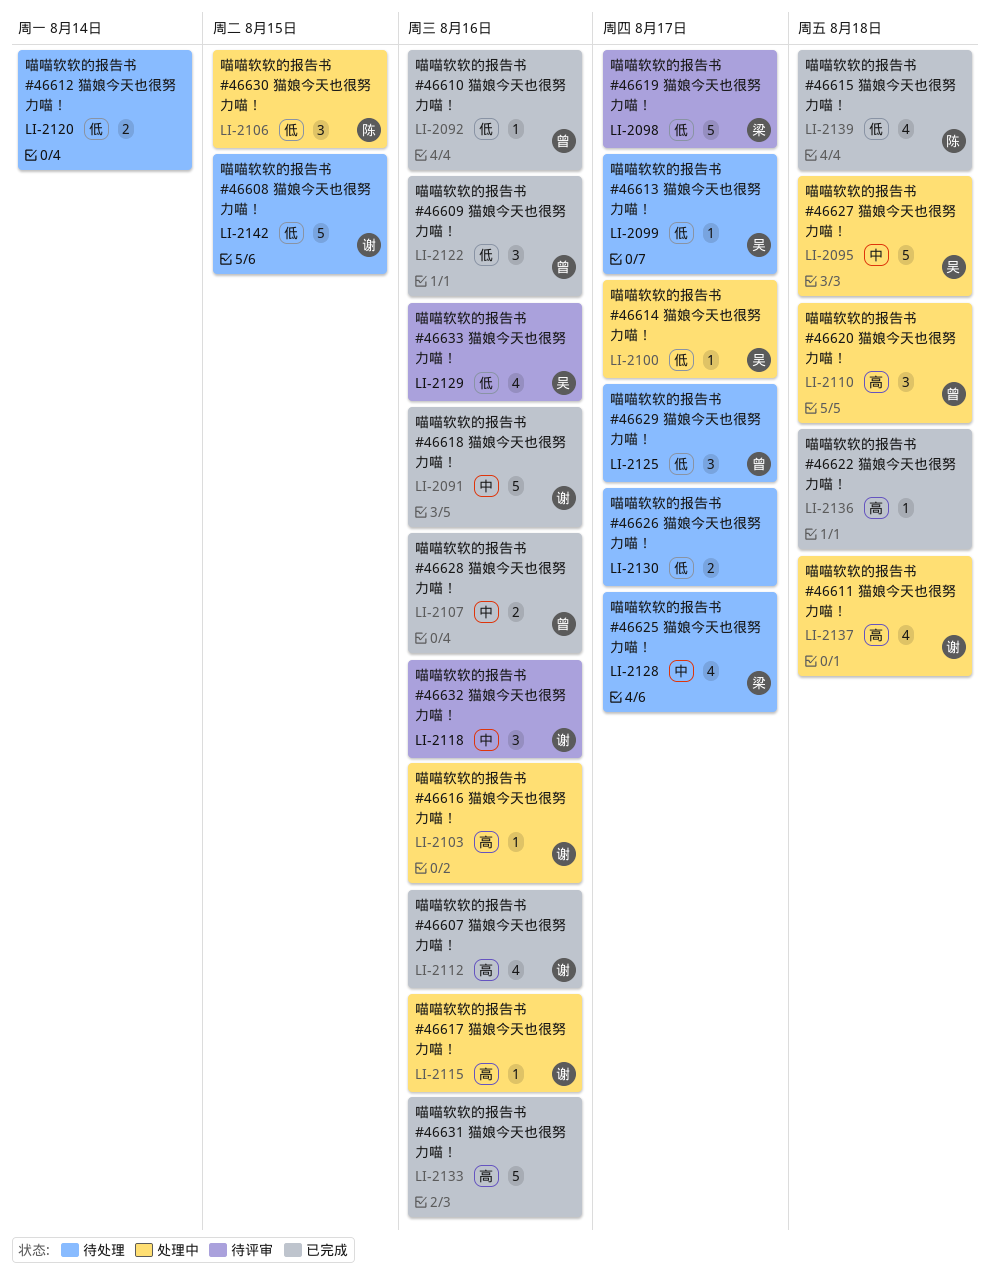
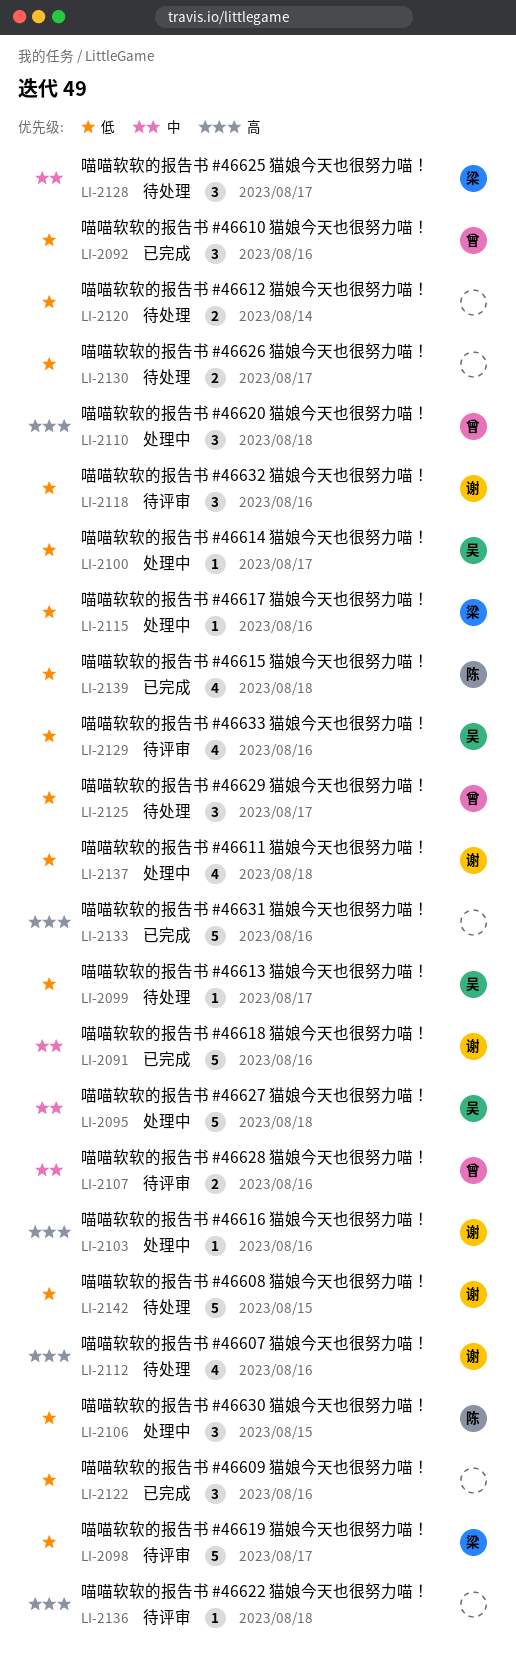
LI-2092, estimate: 1 -> 3
LI-2107, status: 已完成 -> 待评审
LI-2112, status: 已完成 -> 待处理
LI-2115, owner: 谢 -> 梁
LI-2115, priority: 高 -> 低
LI-2118, priority: 中 -> 低
LI-2122, owner: 曾 -> none
LI-2128, estimate: 4 -> 3
LI-2136, status: 已完成 -> 待评审
LI-2137, priority: 高 -> 低

